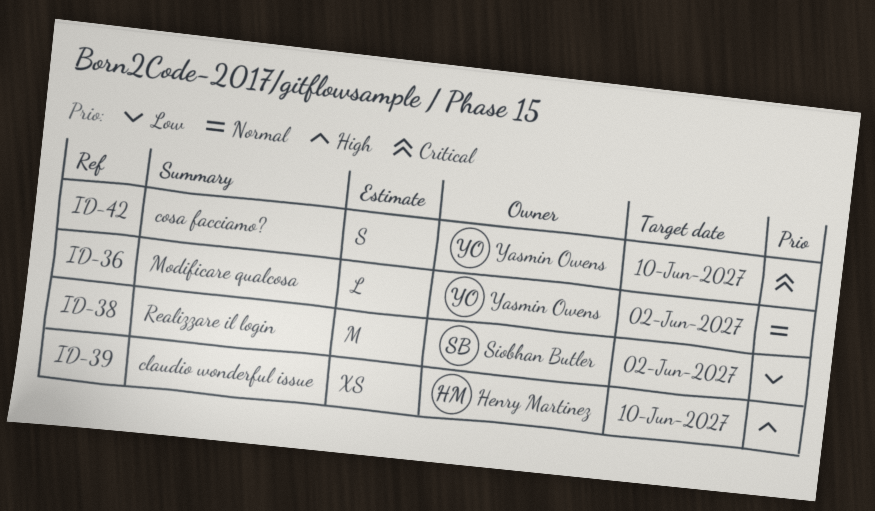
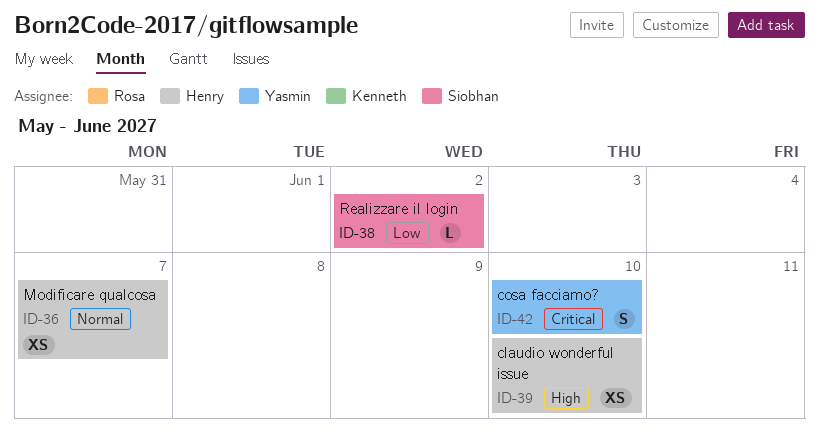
ID-36, owner: Yasmin Owens -> Henry Martinez
ID-36, estimate: L -> XS
ID-36, due: Jun 2 -> Jun 7
ID-38, estimate: M -> L

